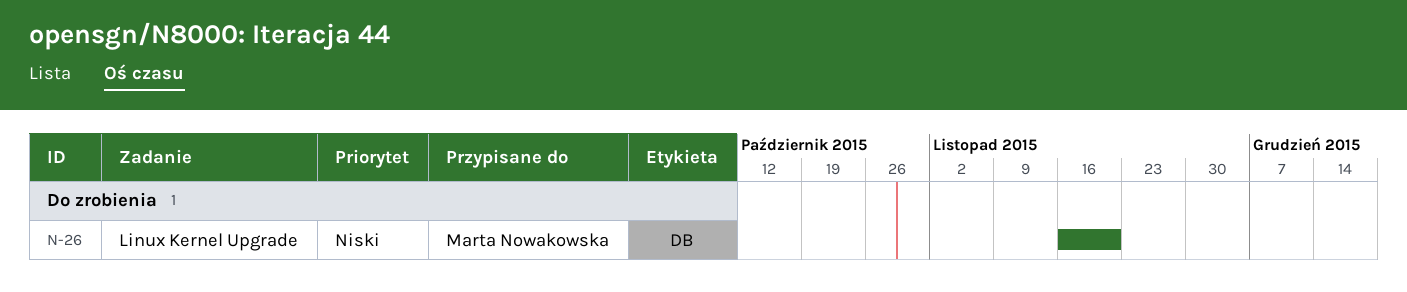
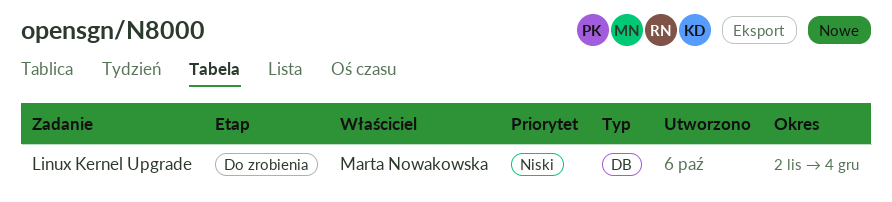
Linux Kernel Upgrade, start: Nov 16 -> Nov 2
Linux Kernel Upgrade, due: Nov 20 -> Dec 4

